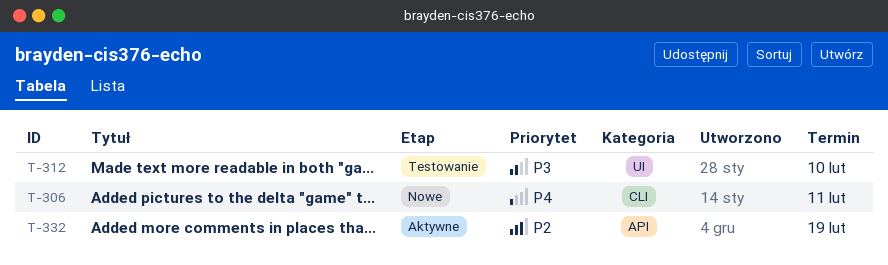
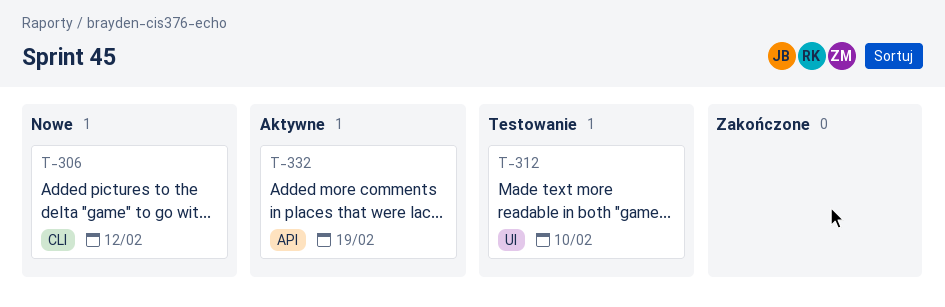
T-306, due: Feb 11 -> Feb 12

